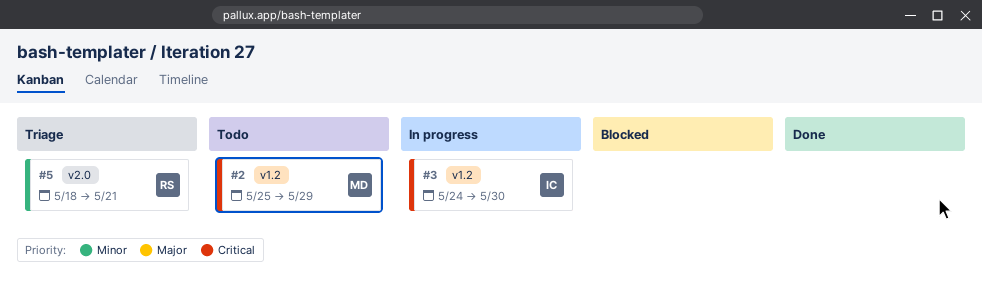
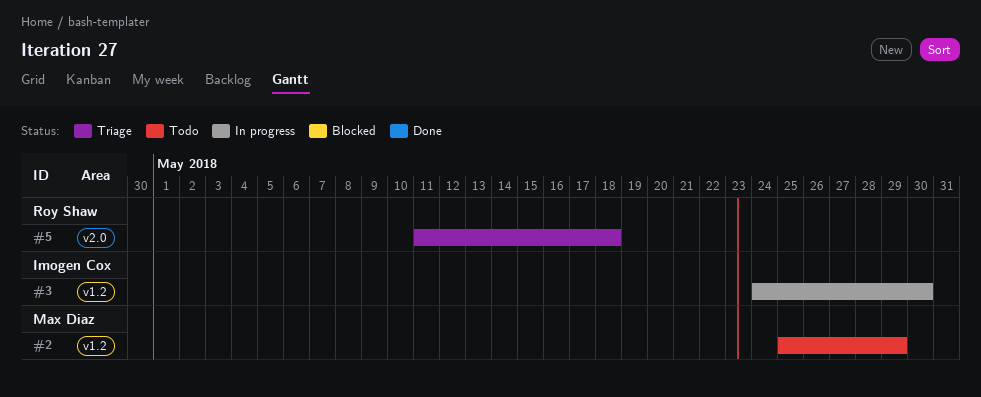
#5, start: May 18 -> May 11
#5, due: May 21 -> May 18

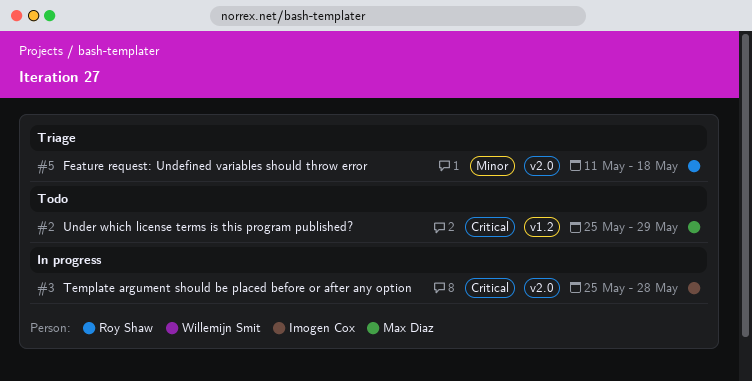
#3, label: v1.2 -> v2.0
#3, start: May 24 -> May 25
#3, due: May 30 -> May 28

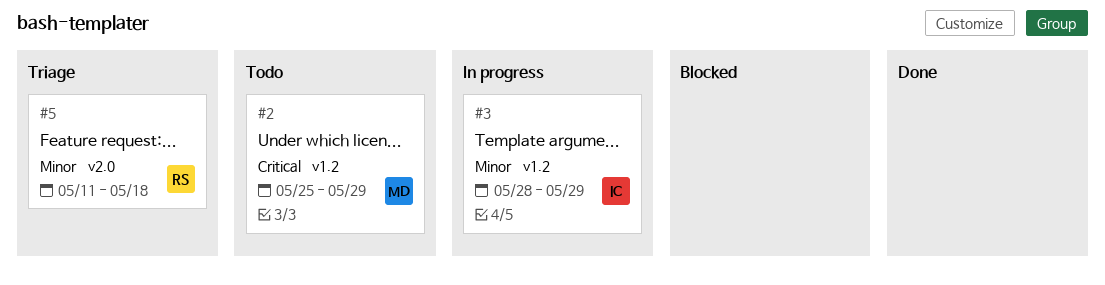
#3, priority: Critical -> Minor
#3, label: v2.0 -> v1.2
#3, start: May 25 -> May 28
#3, due: May 28 -> May 29

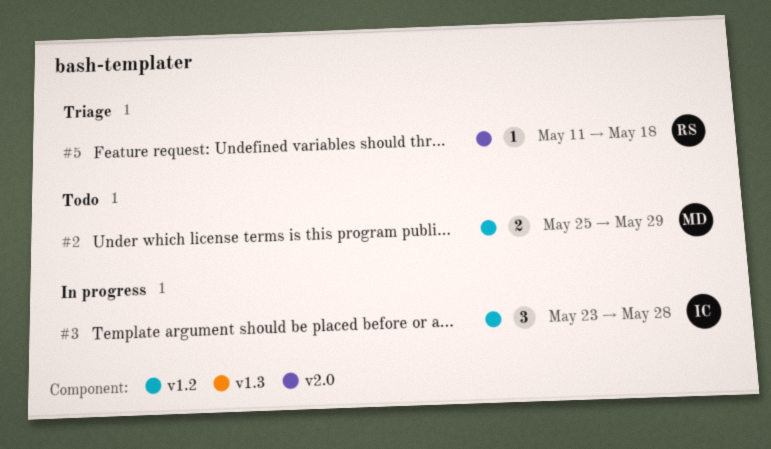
#3, start: May 28 -> May 23
#3, due: May 29 -> May 28

